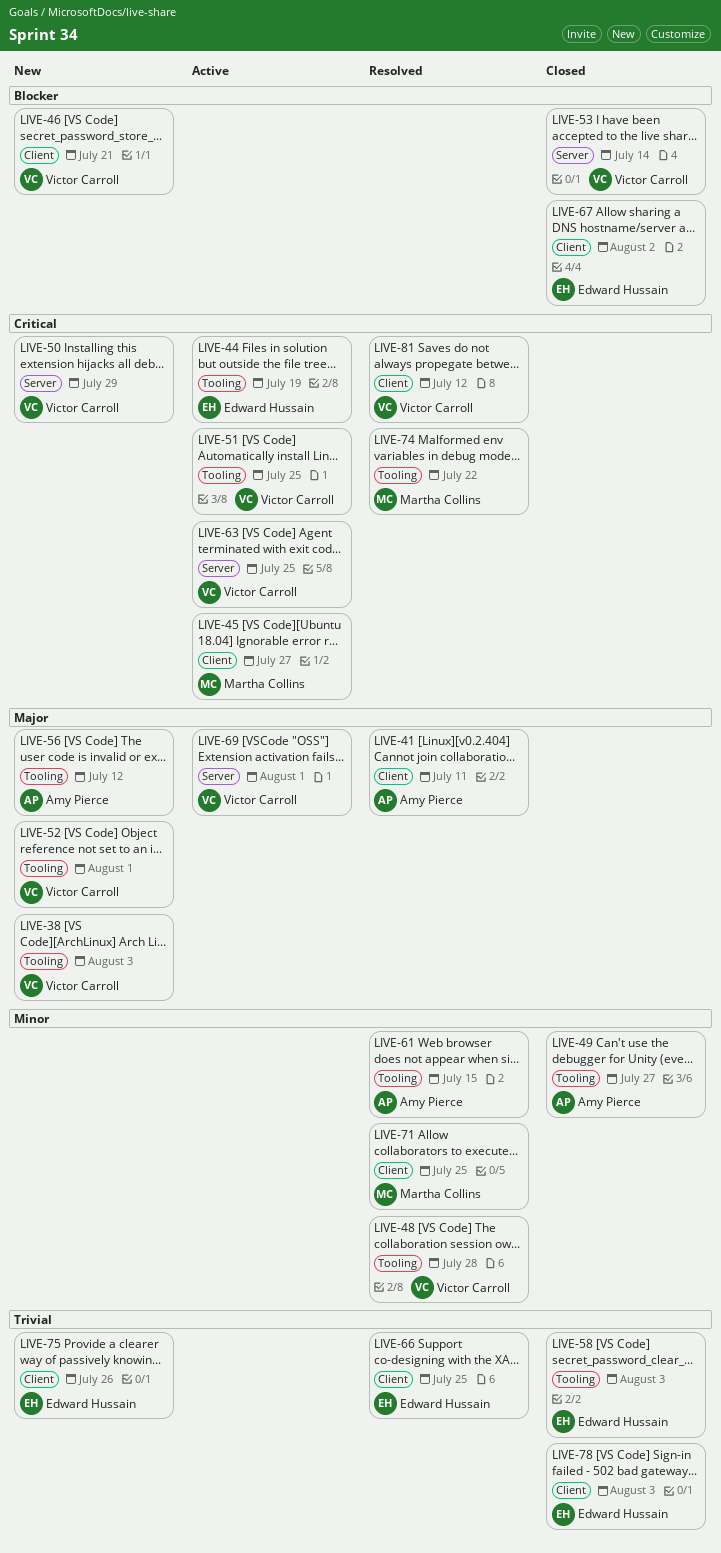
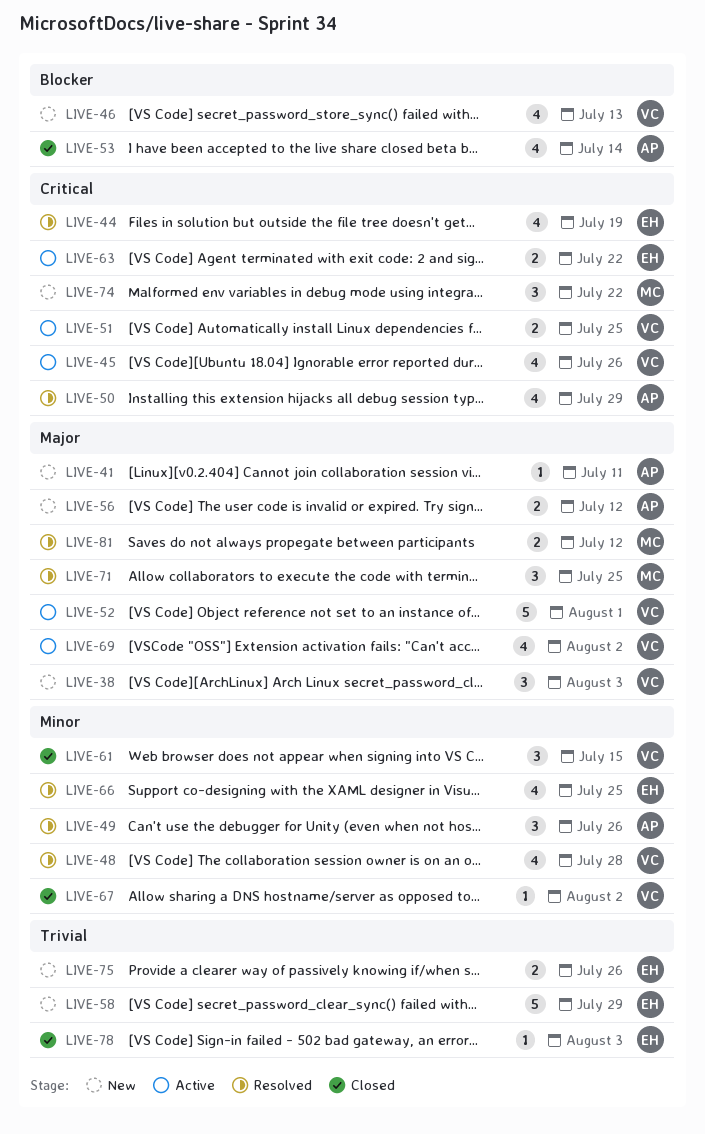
LIVE-41, status: Resolved -> New
LIVE-44, status: Active -> Resolved
LIVE-45, owner: Martha Collins -> Victor Carroll
LIVE-45, due: Jul 27 -> Jul 26
LIVE-46, due: Jul 21 -> Jul 13
LIVE-49, status: Closed -> Resolved
LIVE-49, due: Jul 27 -> Jul 26
LIVE-50, status: New -> Resolved
LIVE-50, owner: Victor Carroll -> Amy Pierce
LIVE-52, status: New -> Active
LIVE-53, owner: Victor Carroll -> Amy Pierce
LIVE-58, status: Closed -> New
LIVE-58, due: Aug 3 -> Jul 29
LIVE-61, status: Resolved -> Closed
LIVE-61, owner: Amy Pierce -> Victor Carroll
LIVE-63, owner: Victor Carroll -> Edward Hussain
LIVE-63, due: Jul 25 -> Jul 22
LIVE-66, priority: Trivial -> Minor
LIVE-67, owner: Edward Hussain -> Victor Carroll
LIVE-67, priority: Blocker -> Minor
LIVE-69, due: Aug 1 -> Aug 2
LIVE-71, priority: Minor -> Major
LIVE-74, status: Resolved -> New
LIVE-81, owner: Victor Carroll -> Martha Collins
LIVE-81, priority: Critical -> Major

